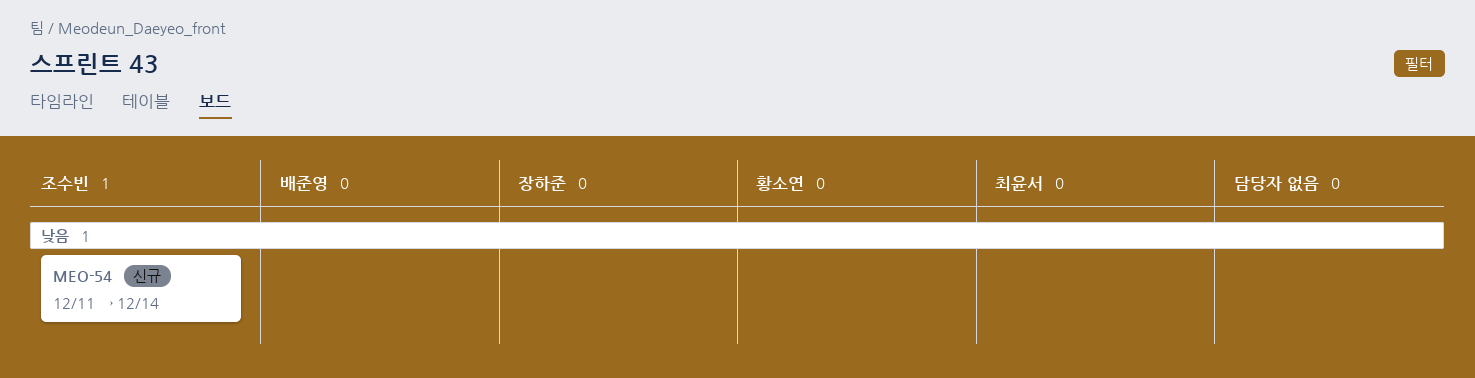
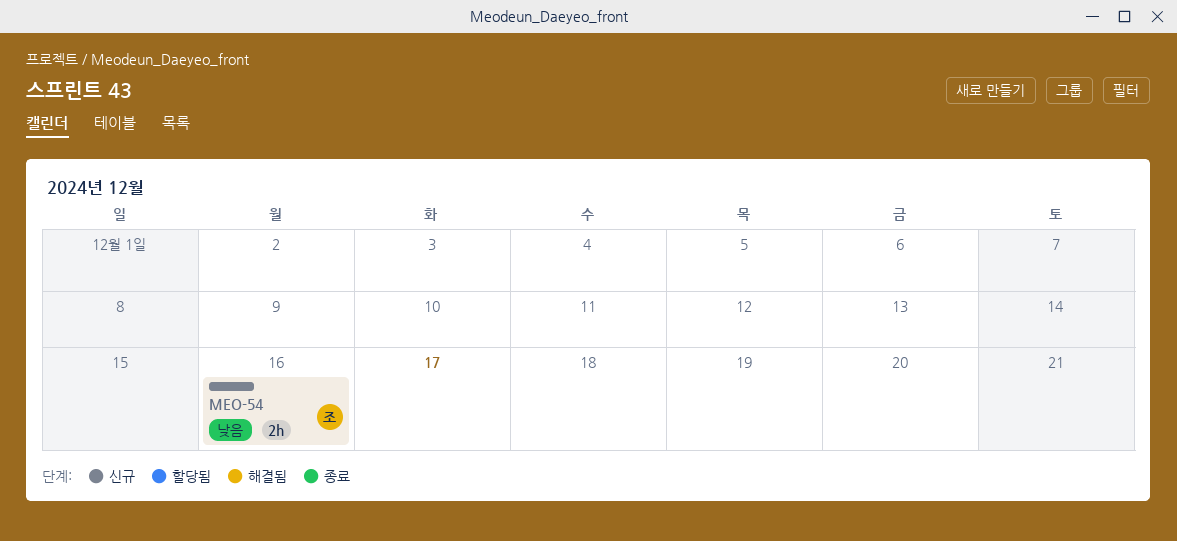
MEO-54, due: Dec 14 -> Dec 16

